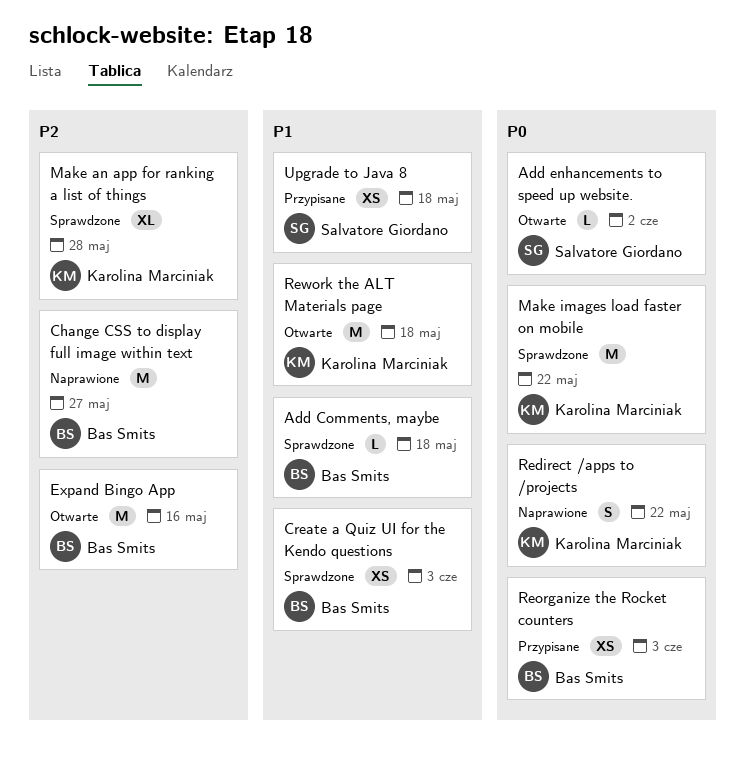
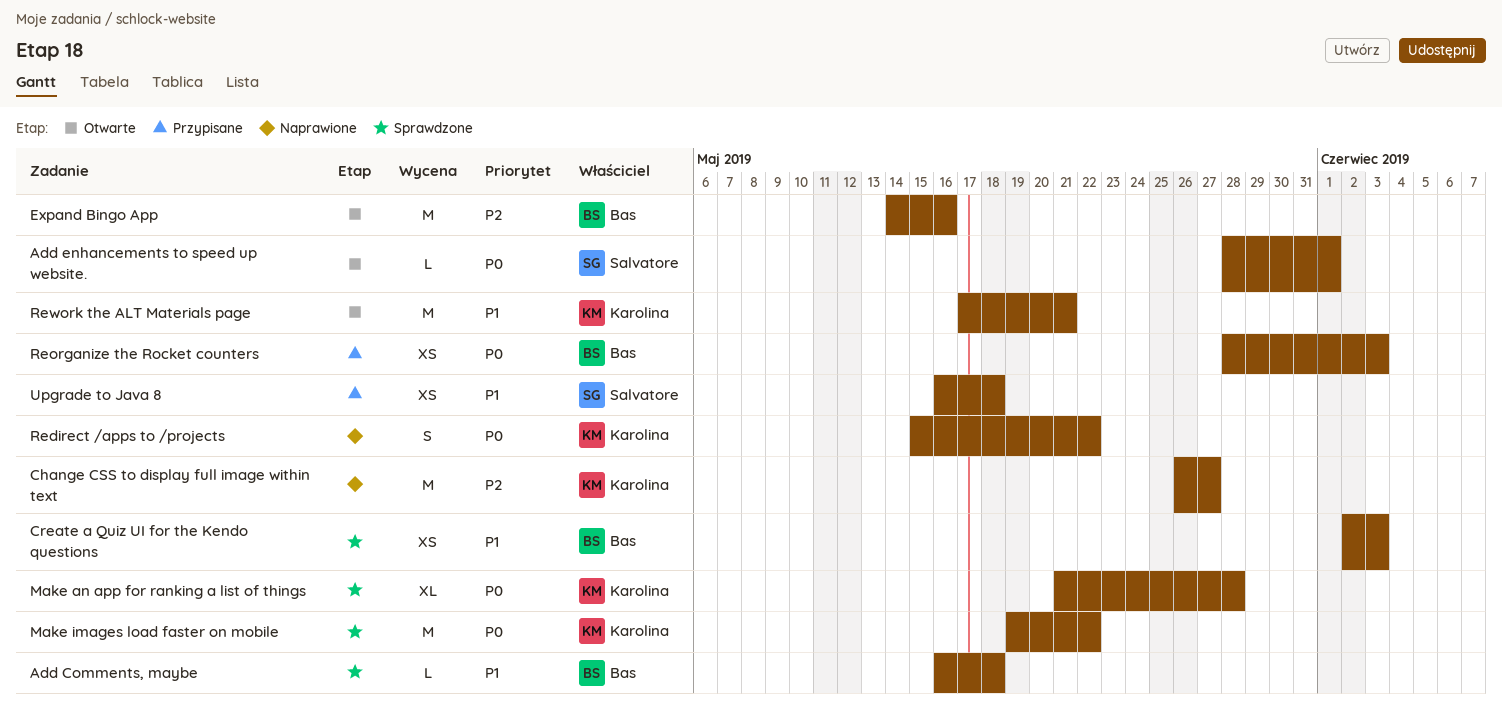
Add enhancements to speed up website., due: Jun 2 -> Jun 1
Change CSS to display full image within text, owner: Bas Smits -> Karolina Marciniak
Make an app for ranking a list of things, priority: P2 -> P0
Rework the ALT Materials page, due: May 18 -> May 21

